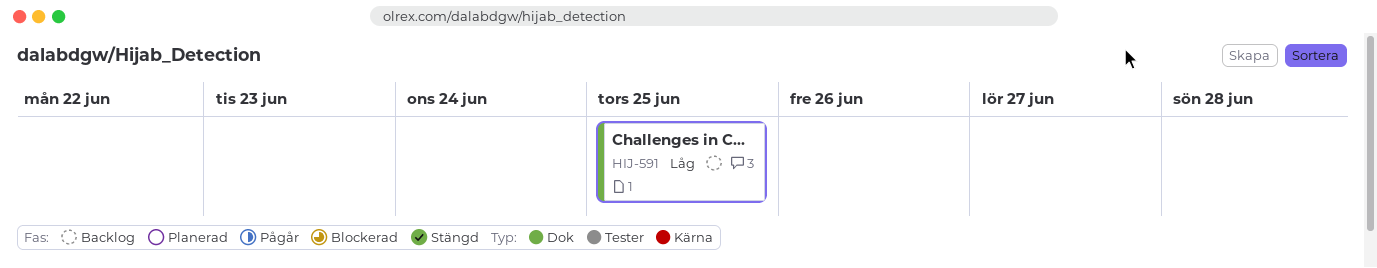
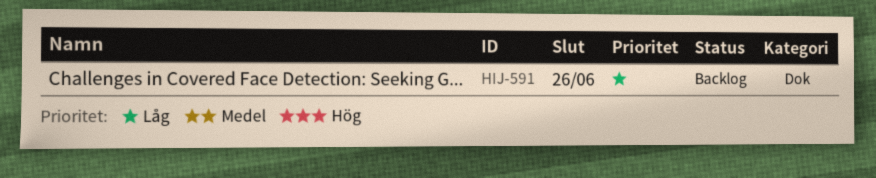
HIJ-591, due: Jun 25 -> Jun 26

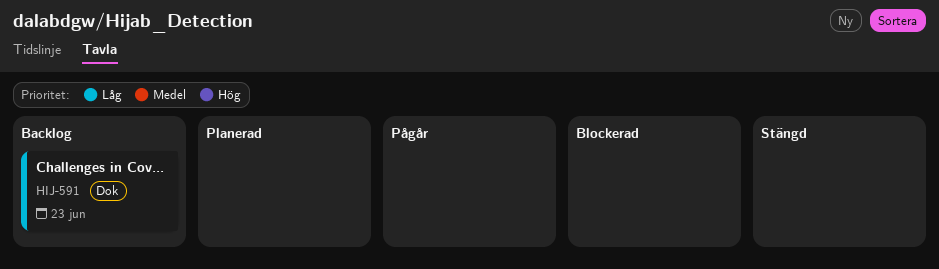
HIJ-591, due: Jun 26 -> Jun 23

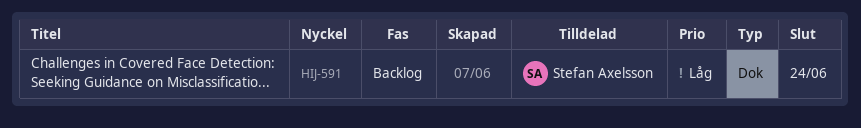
HIJ-591, due: Jun 23 -> Jun 24

